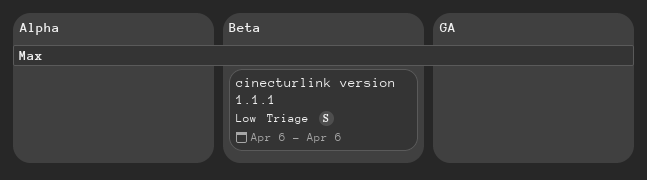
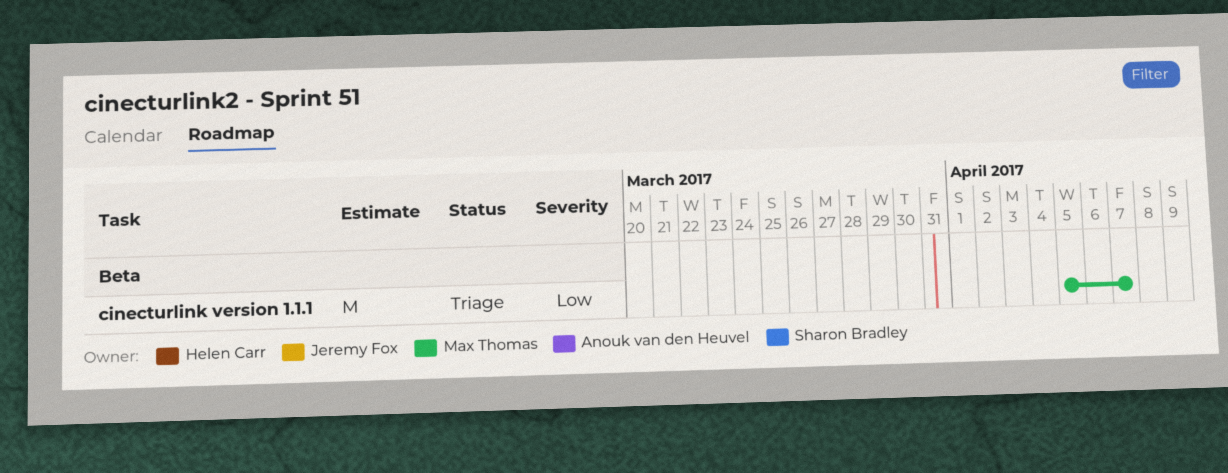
cinecturlink version 1.1.1, estimate: S -> M
cinecturlink version 1.1.1, start: Apr 6 -> Apr 5
cinecturlink version 1.1.1, due: Apr 6 -> Apr 7

